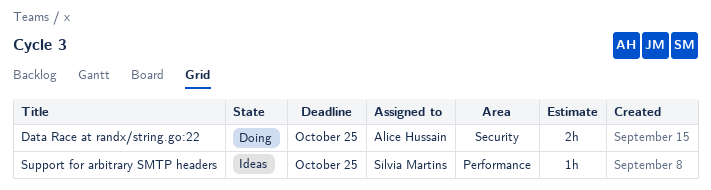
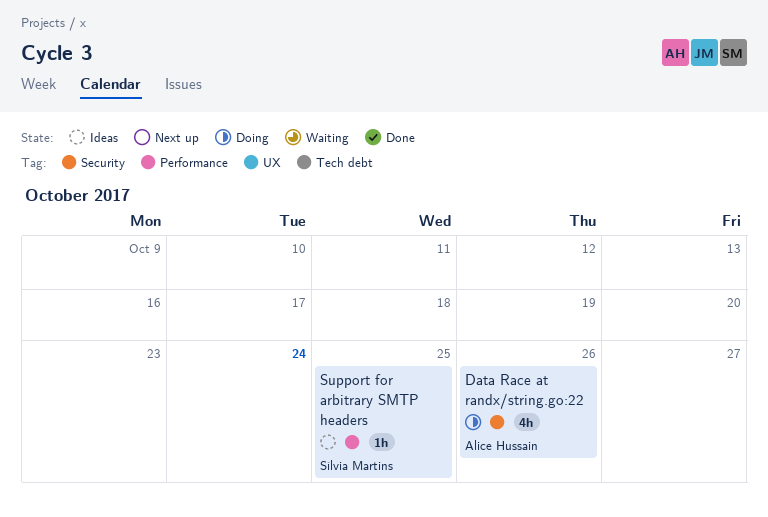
Data Race at randx/string.go:22, estimate: 2h -> 4h
Data Race at randx/string.go:22, due: Oct 25 -> Oct 26

